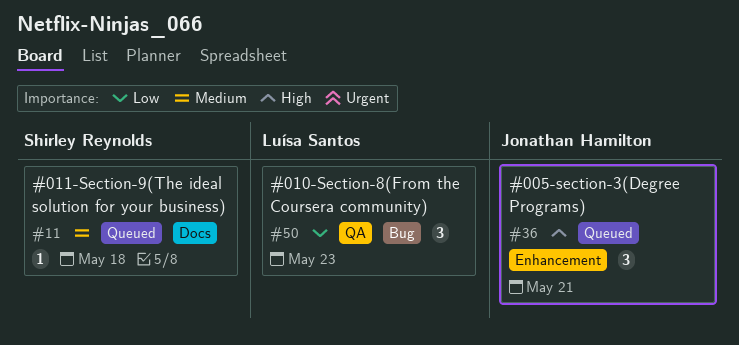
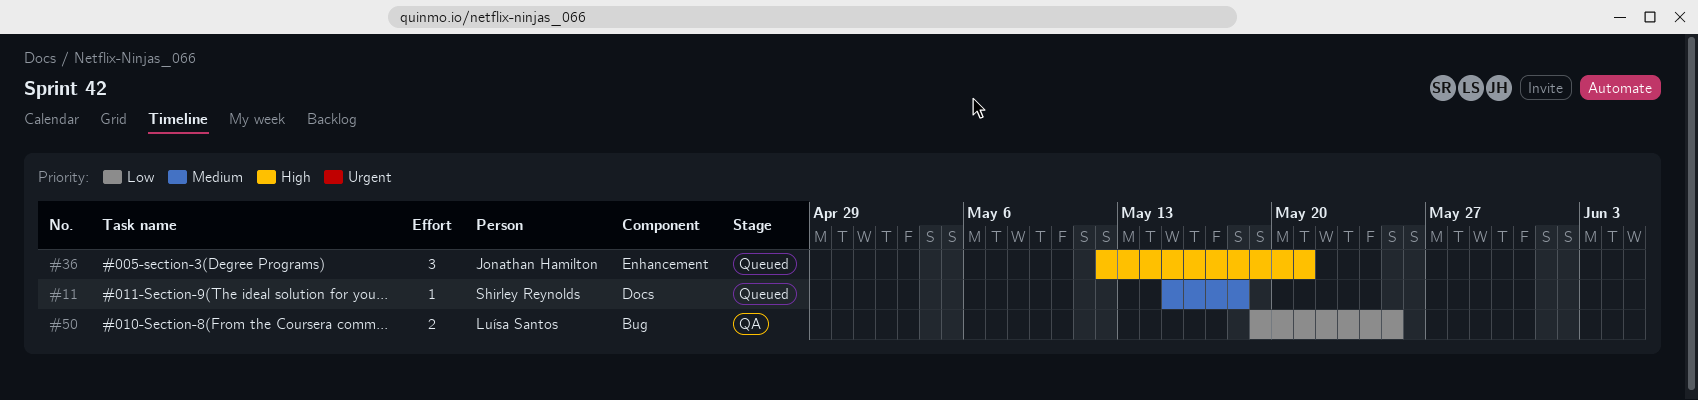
#50, estimate: 3 -> 2
#50, due: May 23 -> May 25

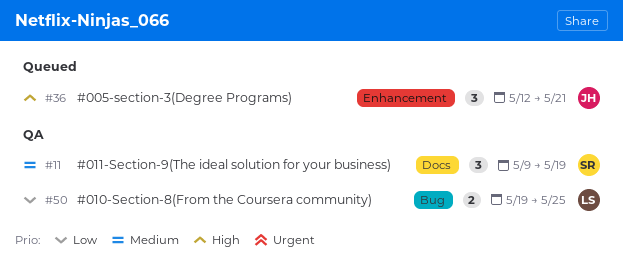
#11, status: Queued -> QA
#11, estimate: 1 -> 3
#11, start: May 15 -> May 9
#11, due: May 18 -> May 19

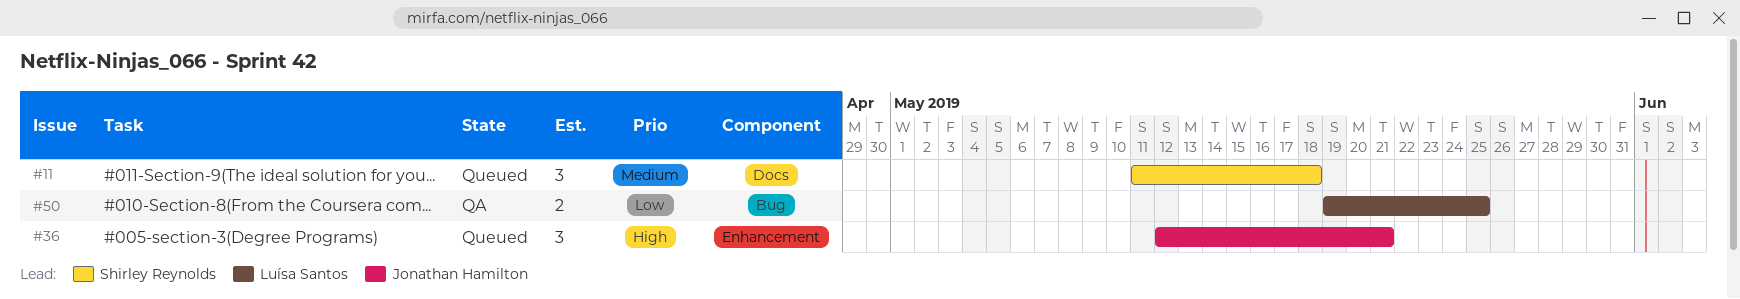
#11, status: QA -> Queued
#11, start: May 9 -> May 11
#11, due: May 19 -> May 18

